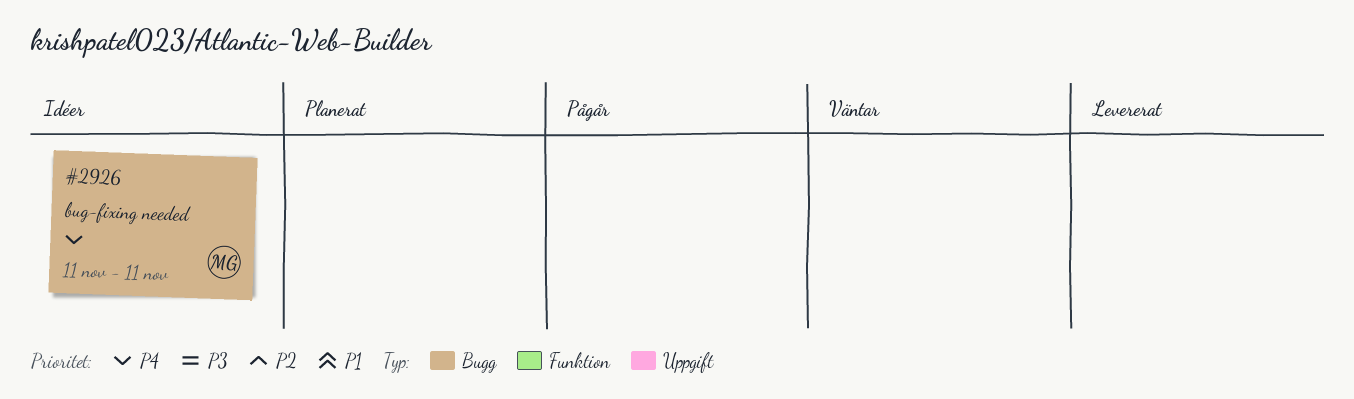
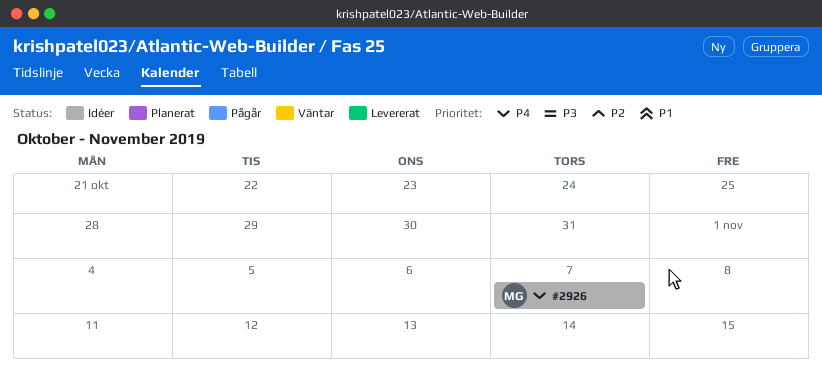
#2926, start: Nov 11 -> Nov 7
#2926, due: Nov 11 -> Nov 7

